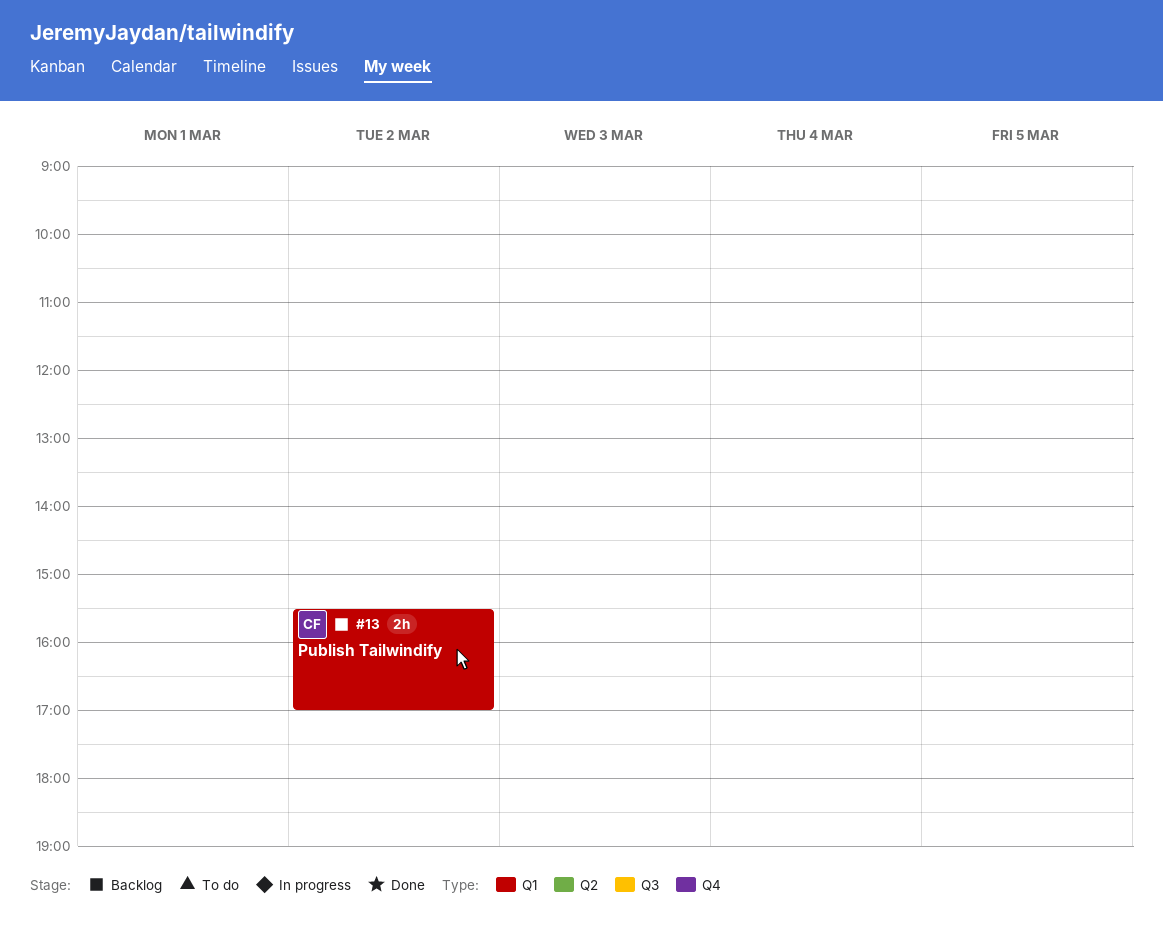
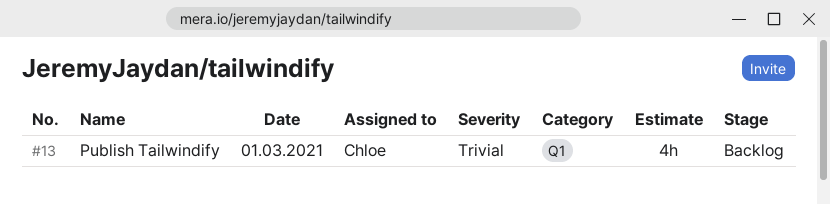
#13, estimate: 2h -> 4h
#13, day: Mar 2 -> Mar 1

